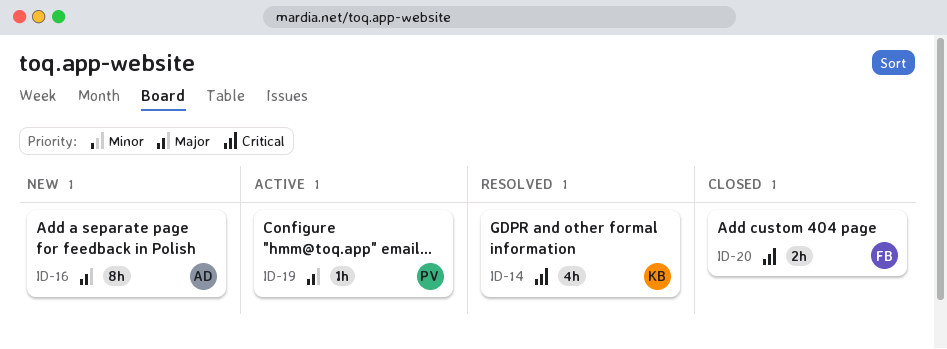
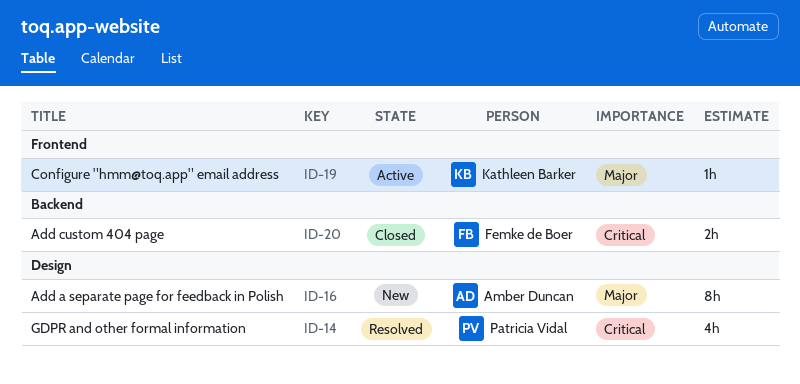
ID-14, owner: Kathleen Barker -> Patricia Vidal
ID-19, owner: Patricia Vidal -> Kathleen Barker

